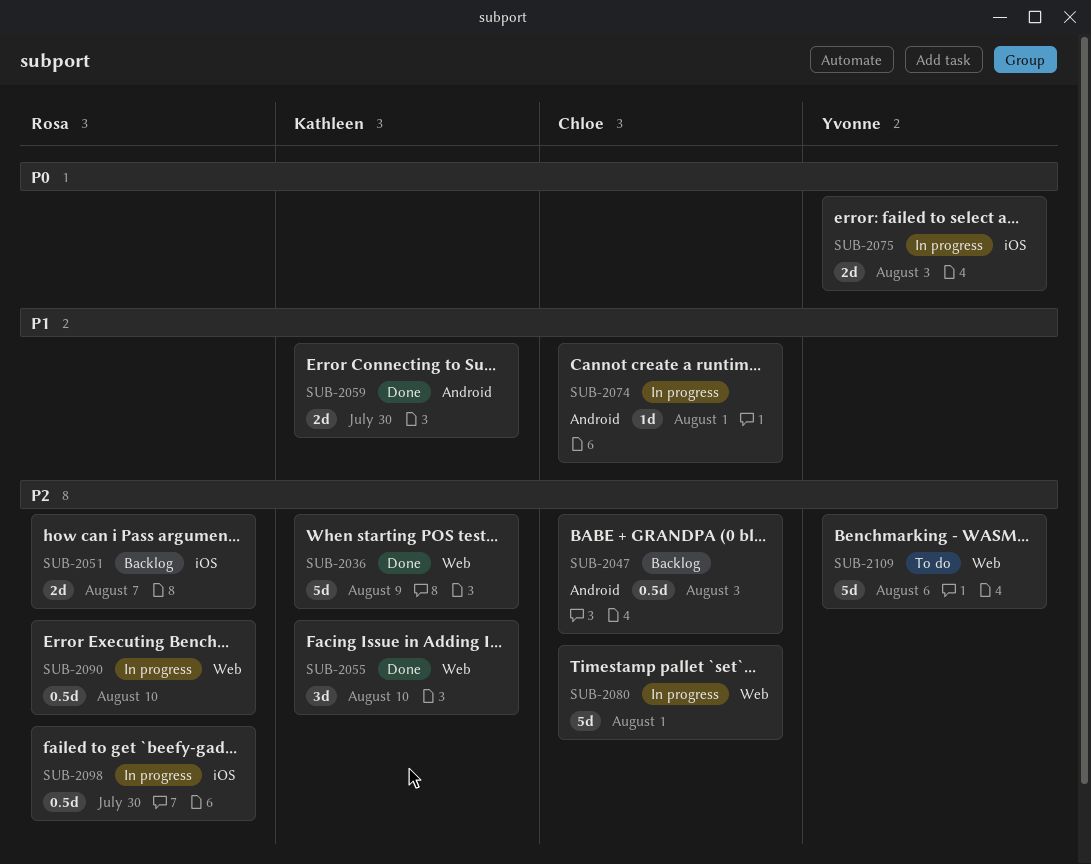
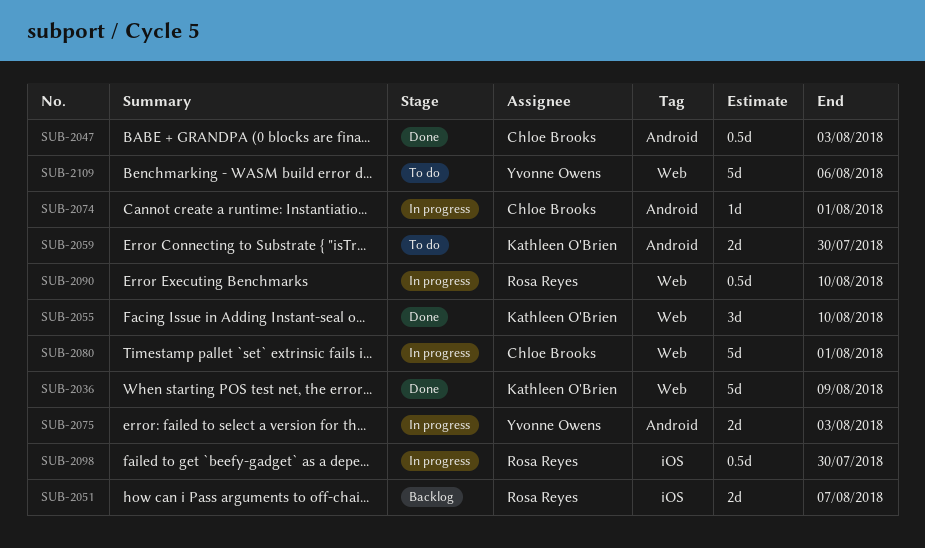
SUB-2047, status: Backlog -> Done
SUB-2059, status: Done -> To do
SUB-2075, label: iOS -> Android

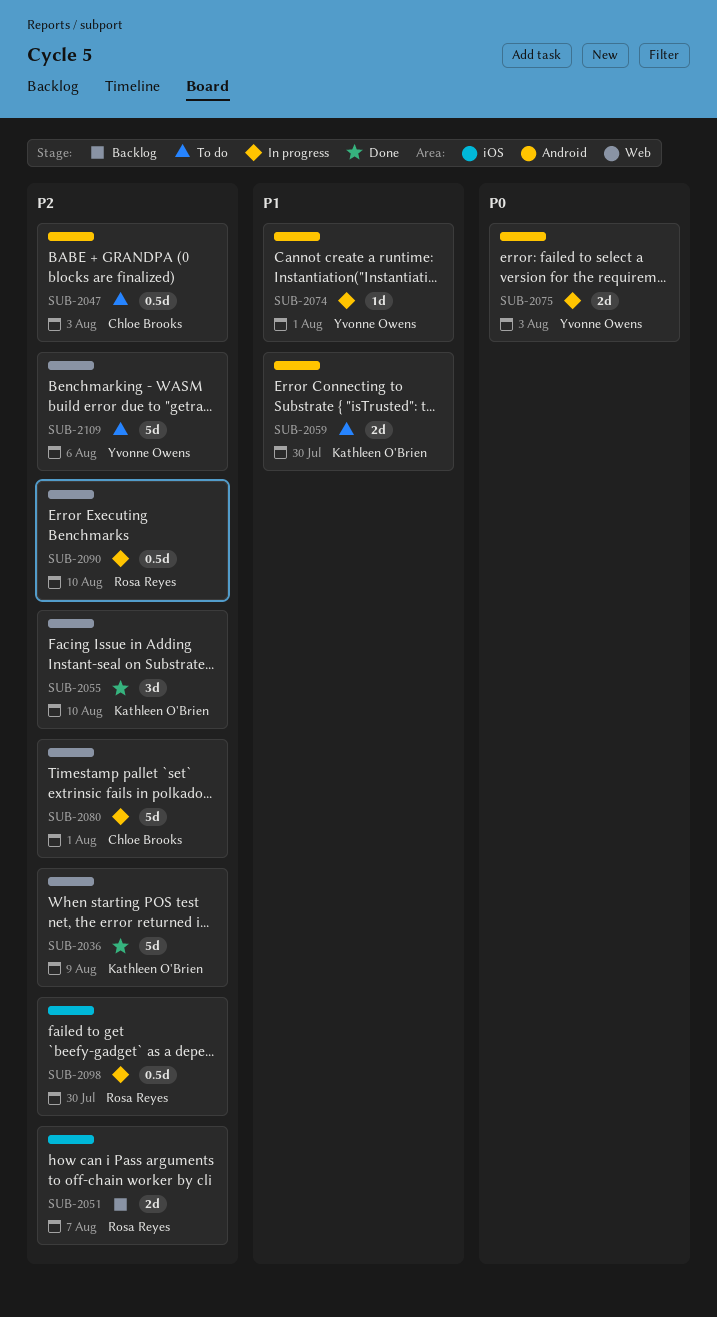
SUB-2047, status: Done -> To do
SUB-2074, owner: Chloe Brooks -> Yvonne Owens

